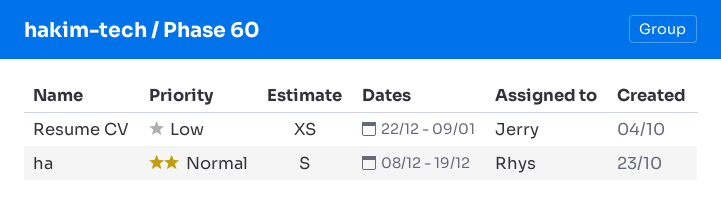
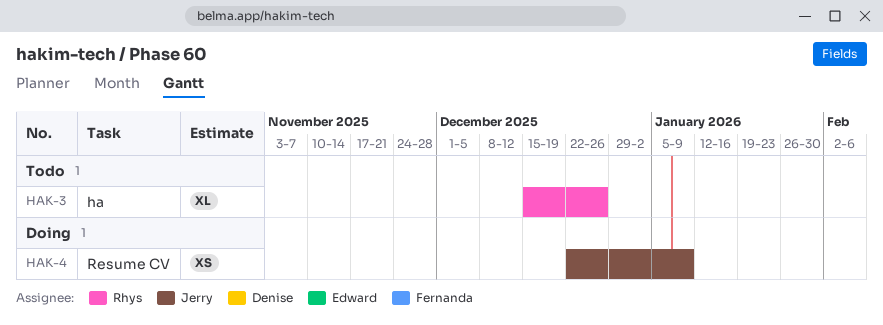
ha, estimate: S -> XL
ha, start: Dec 8 -> Dec 15
ha, due: Dec 19 -> Dec 26

